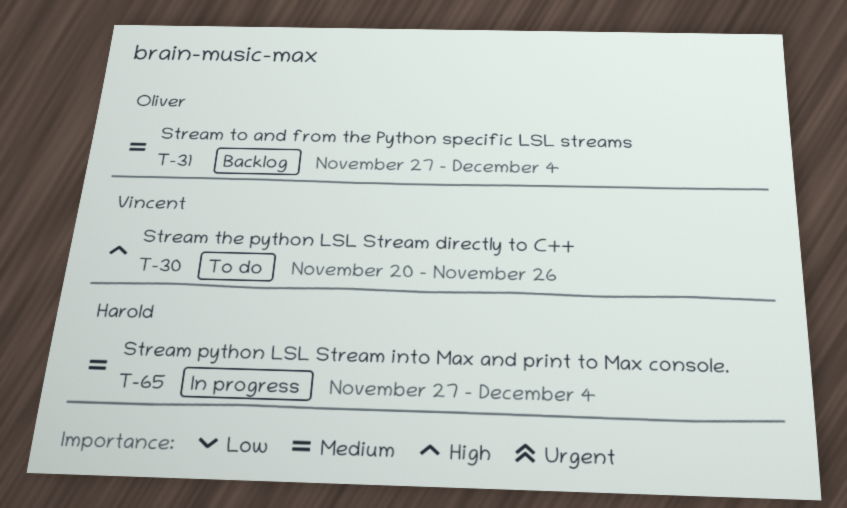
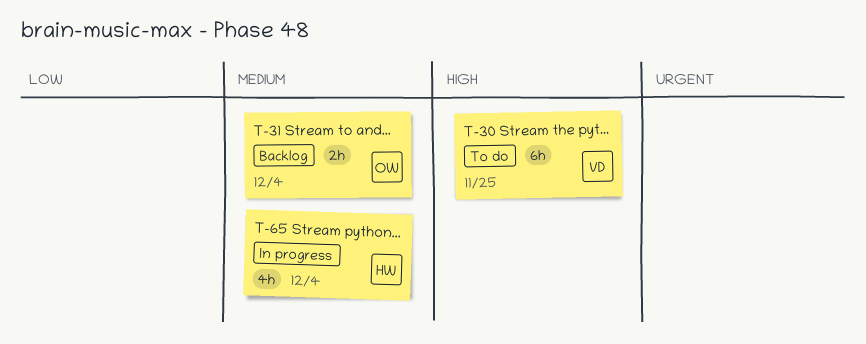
T-30, due: Nov 26 -> Nov 25

